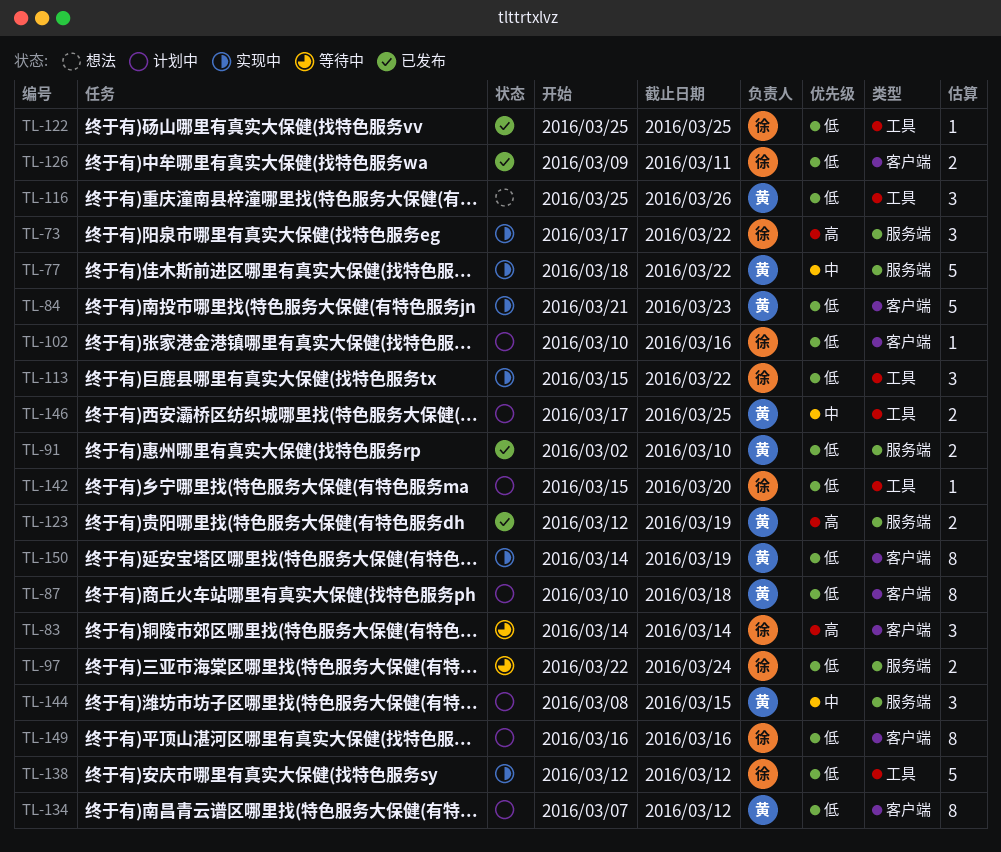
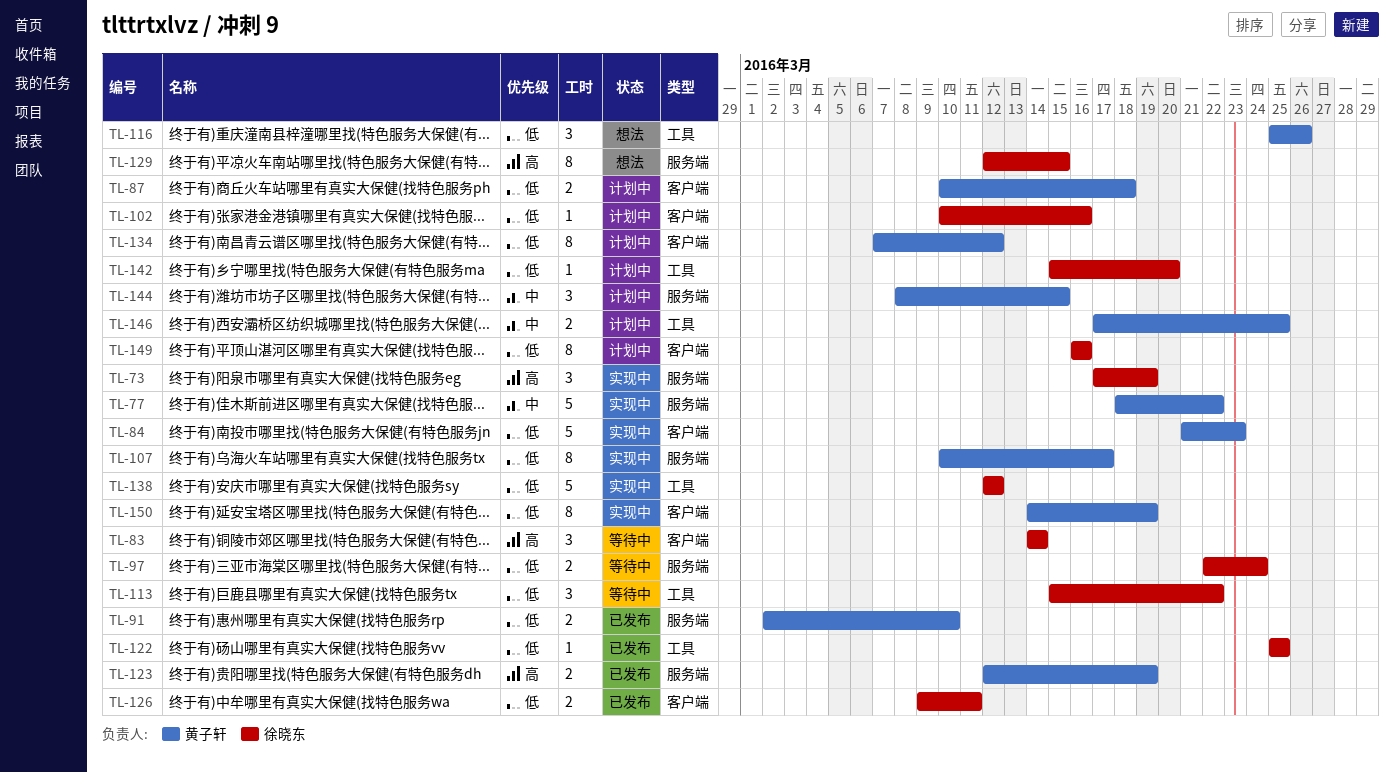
TL-73, due: Mar 22 -> Mar 19
TL-87, estimate: 8 -> 2
TL-107: none -> present
TL-113, status: 实现中 -> 等待中
TL-129: none -> present

